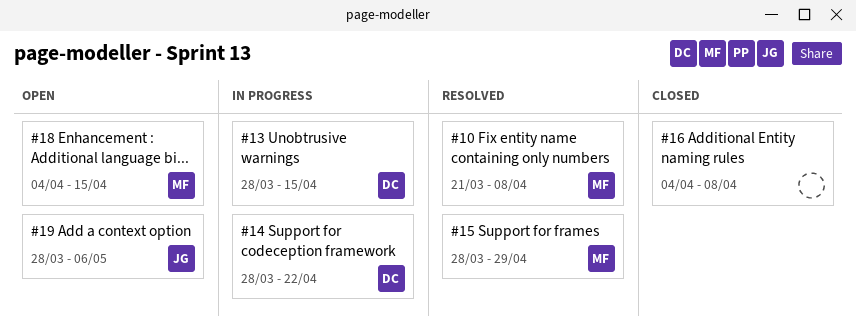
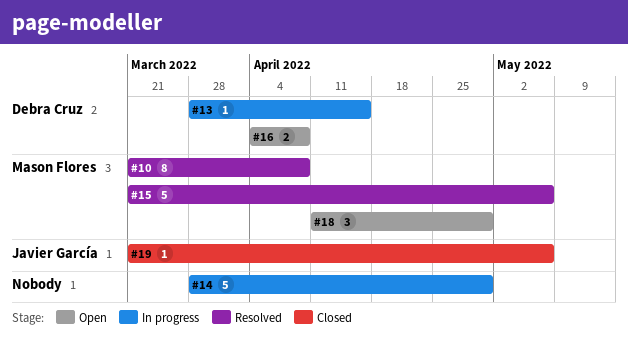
#14, owner: Debra Cruz -> none
#14, due: Apr 22 -> Apr 29
#15, start: Mar 28 -> Mar 21
#15, due: Apr 29 -> May 6
#16, status: Closed -> Open
#16, owner: none -> Debra Cruz
#18, start: Apr 4 -> Apr 11
#18, due: Apr 15 -> Apr 29
#19, status: Open -> Closed
#19, start: Mar 28 -> Mar 21

